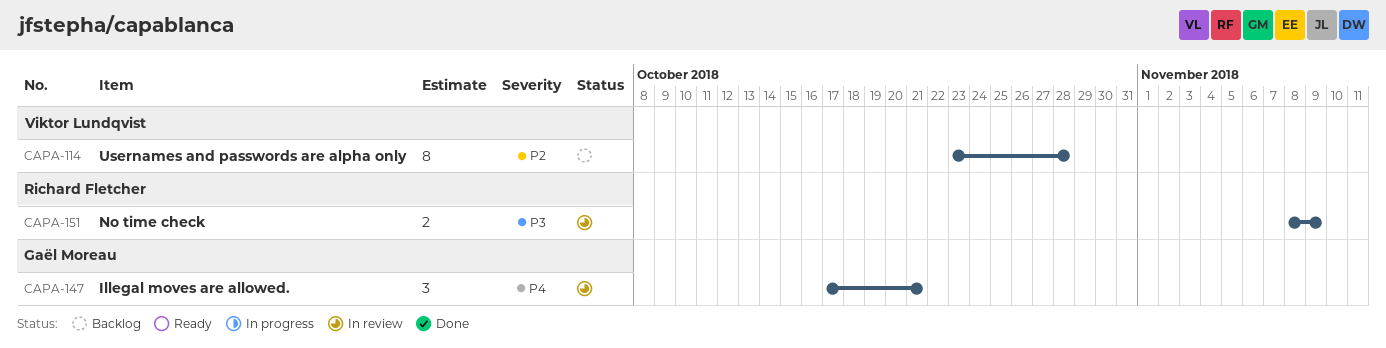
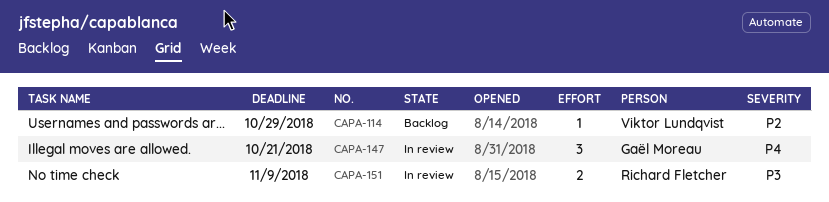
CAPA-114, estimate: 8 -> 1
CAPA-114, due: Oct 28 -> Oct 29

